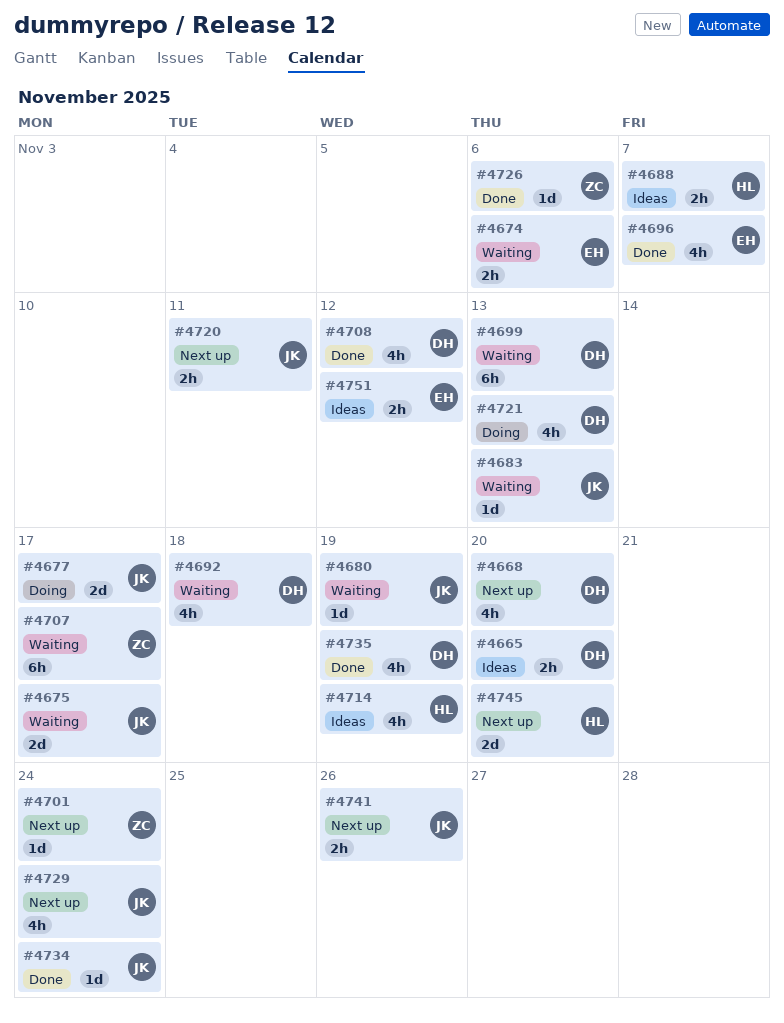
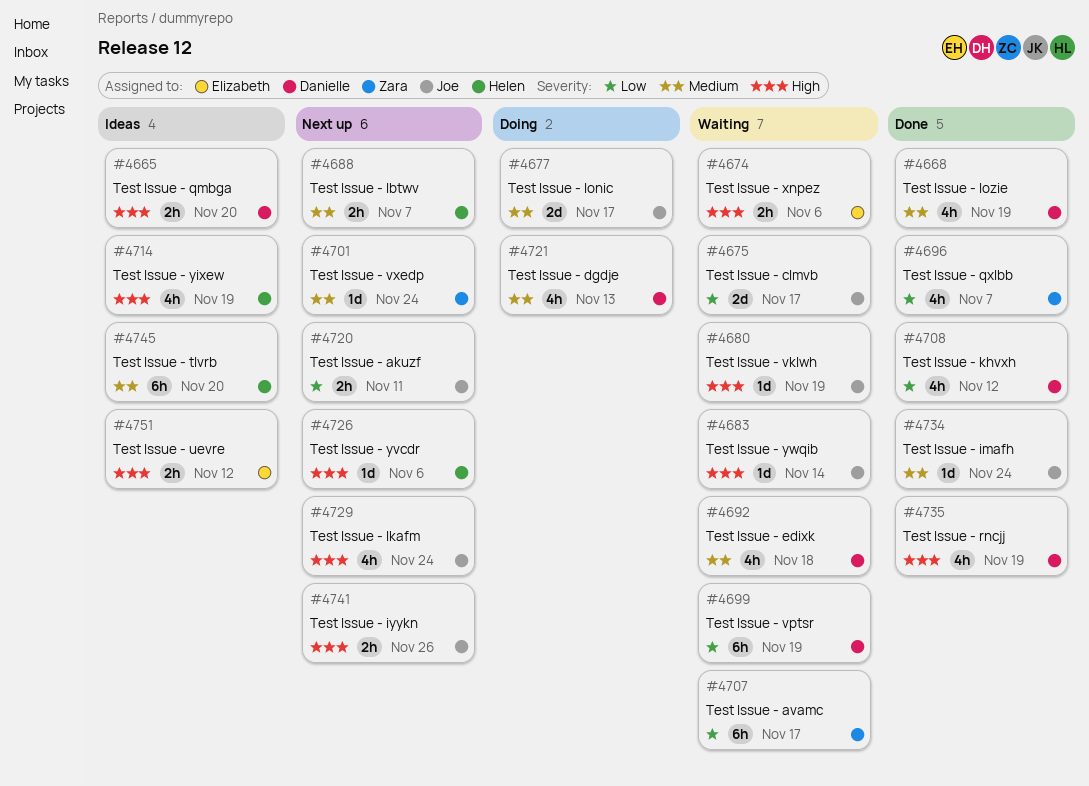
#4668, status: Next up -> Done
#4668, due: Nov 20 -> Nov 19
#4683, due: Nov 13 -> Nov 14
#4688, status: Ideas -> Next up
#4696, owner: Elizabeth -> Zara
#4699, due: Nov 13 -> Nov 19
#4726, status: Done -> Next up
#4726, owner: Zara -> Helen
#4745, status: Next up -> Ideas
#4745, estimate: 2d -> 6h

